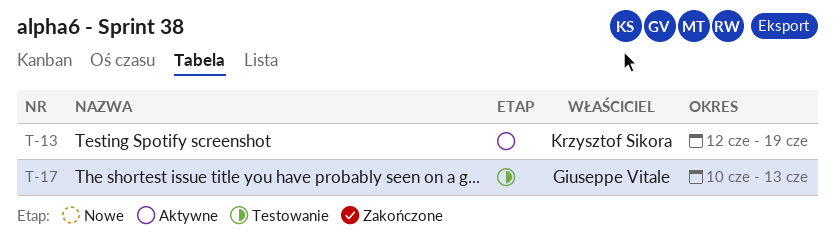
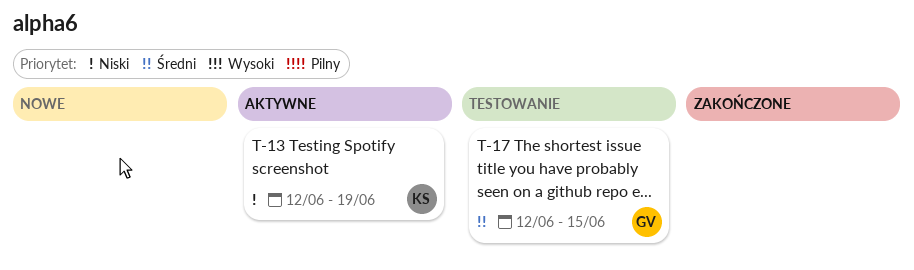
T-17, start: Jun 10 -> Jun 12
T-17, due: Jun 13 -> Jun 15

